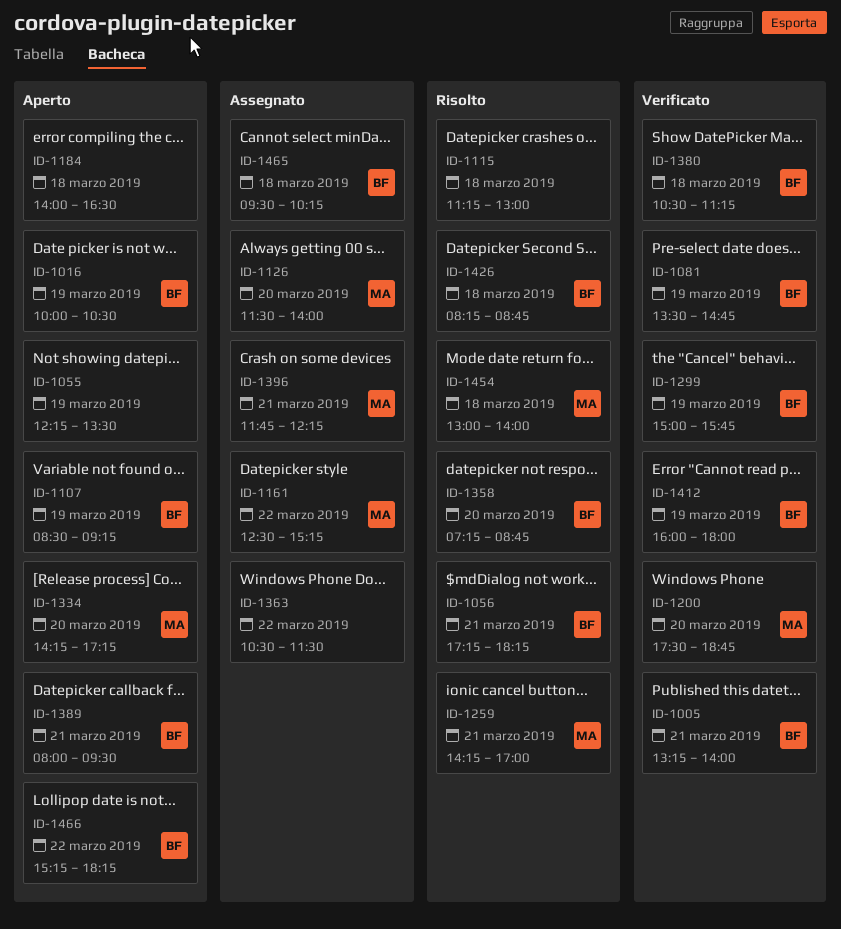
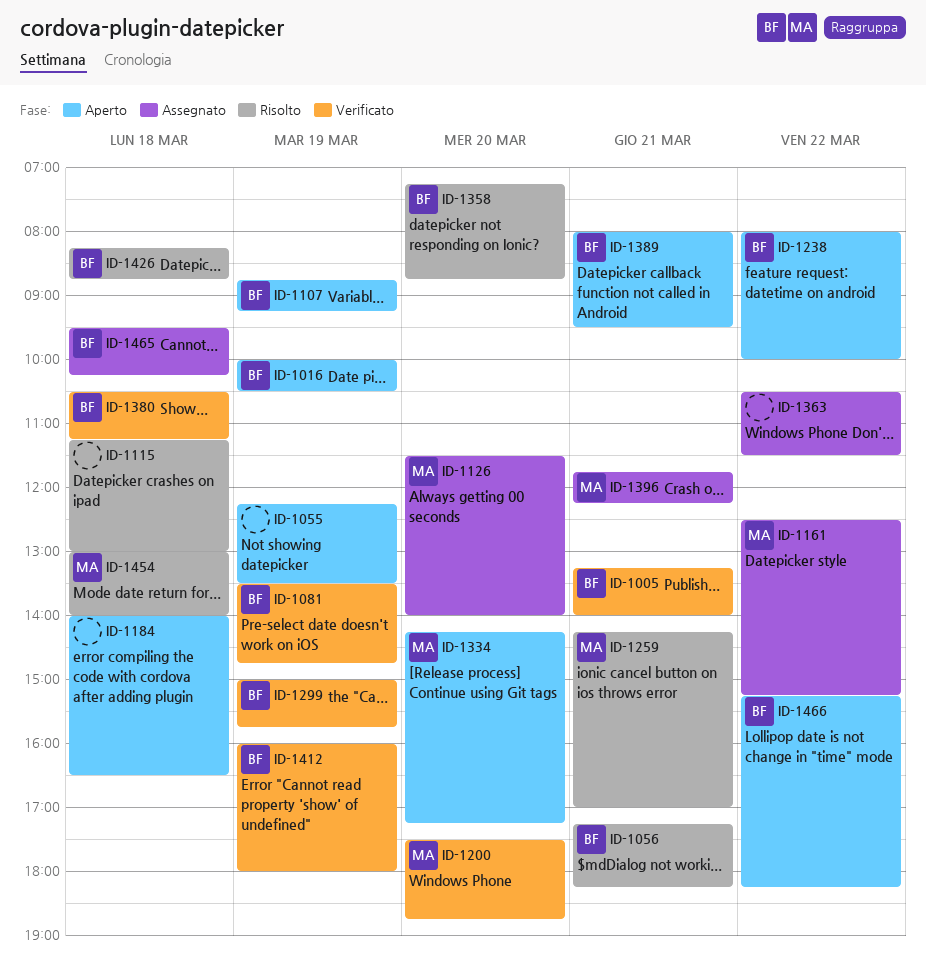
ID-1107, begins: 08:30 -> 08:45
ID-1238: none -> present

